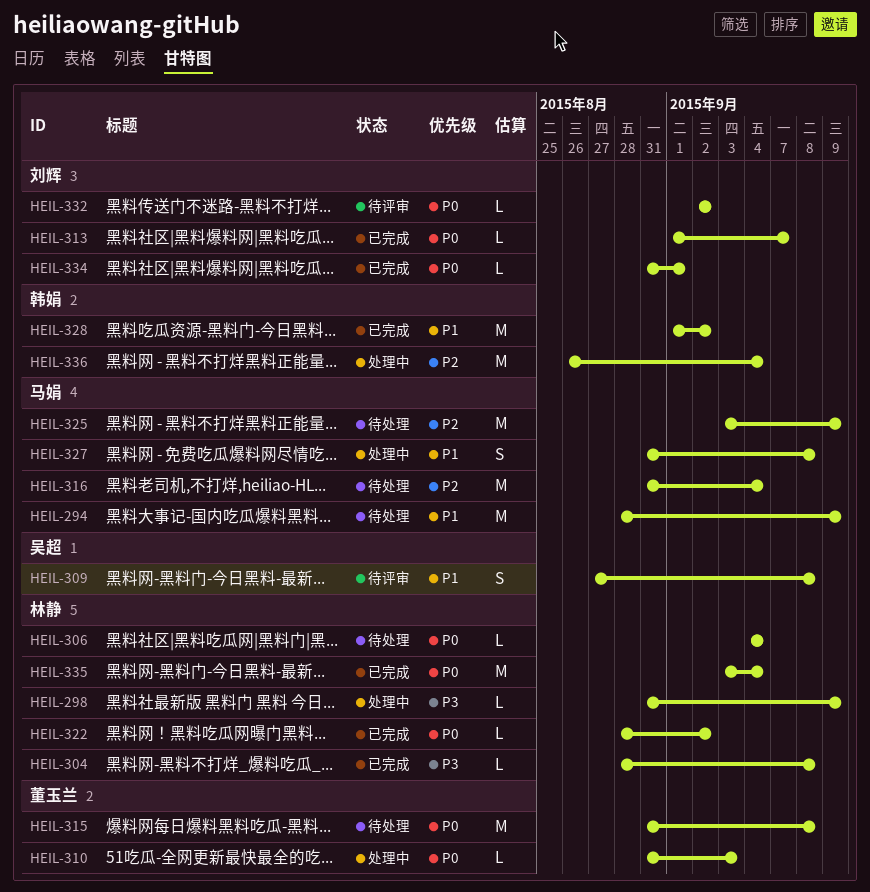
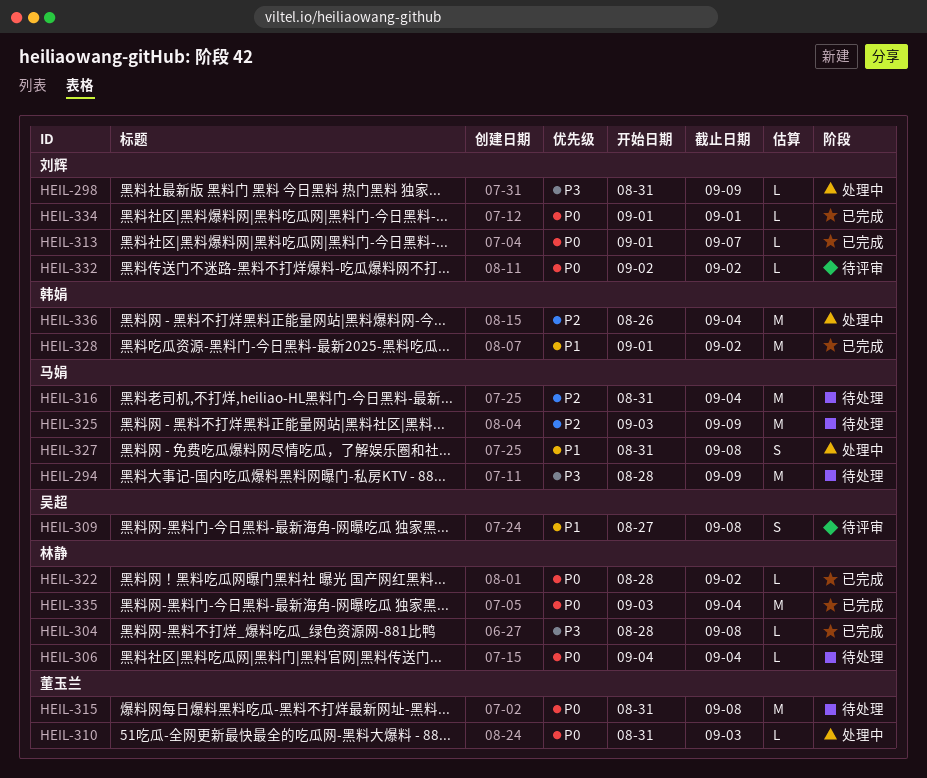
HEIL-294, priority: P1 -> P3
HEIL-298, owner: 林静 -> 刘辉
HEIL-334, start: Aug 31 -> Sep 1

